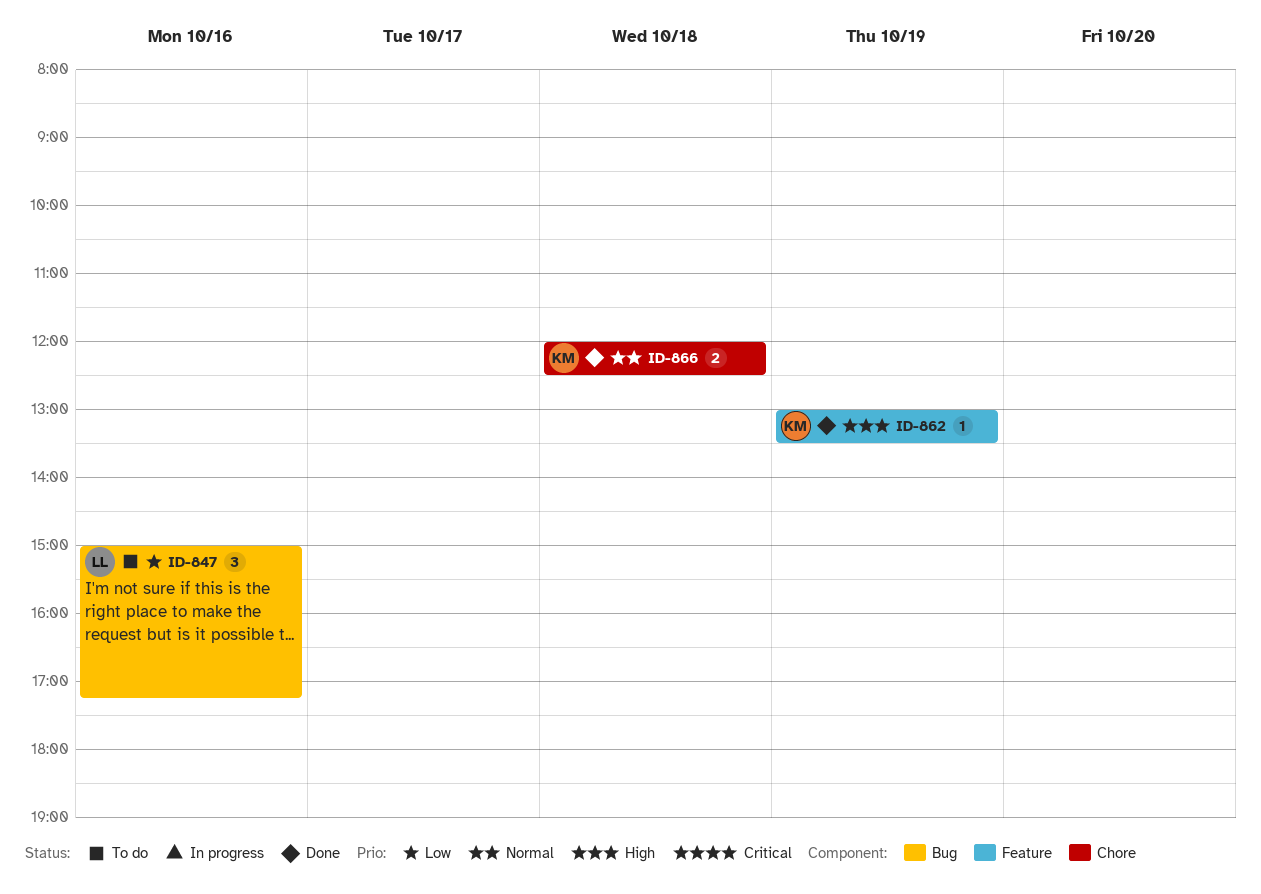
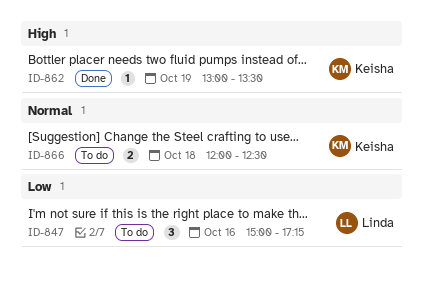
ID-866, status: Done -> To do

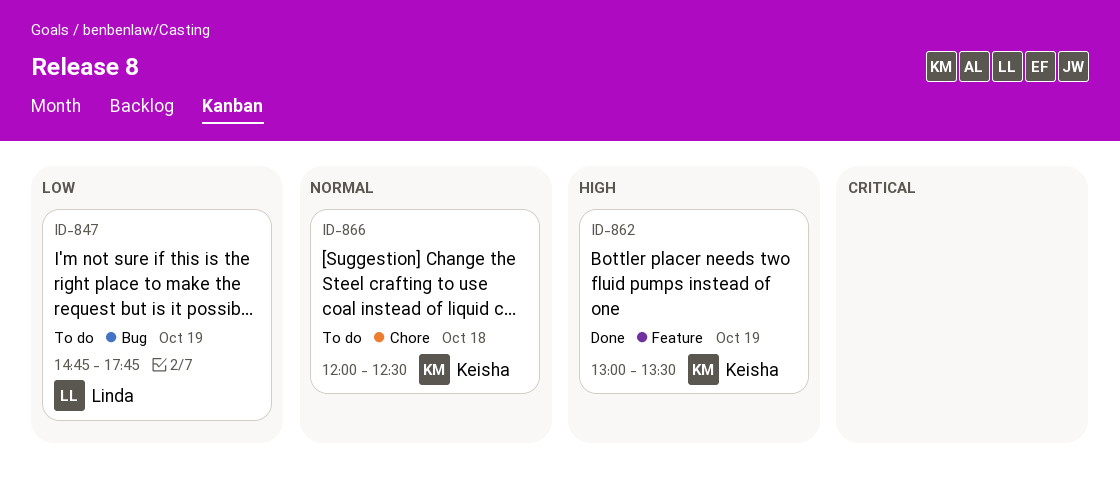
ID-847, day: Oct 16 -> Oct 19
ID-847, begins: 15:00 -> 14:45
ID-847, ends: 17:15 -> 17:45

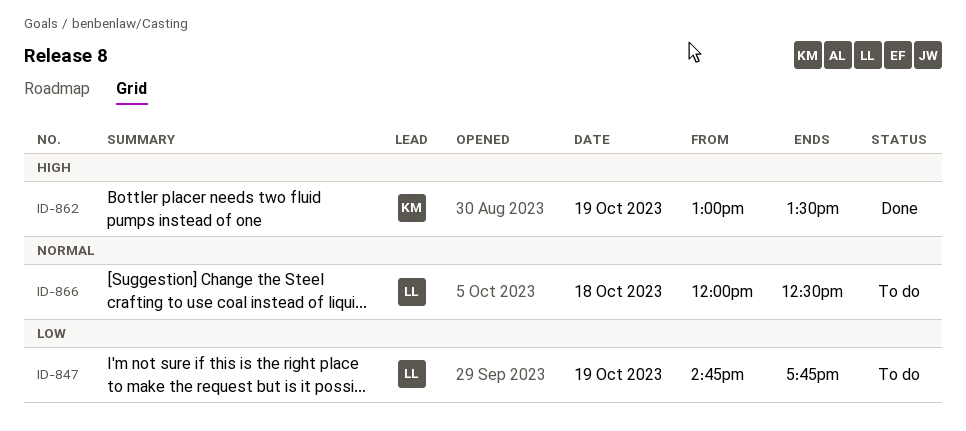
ID-866, owner: Keisha -> Linda

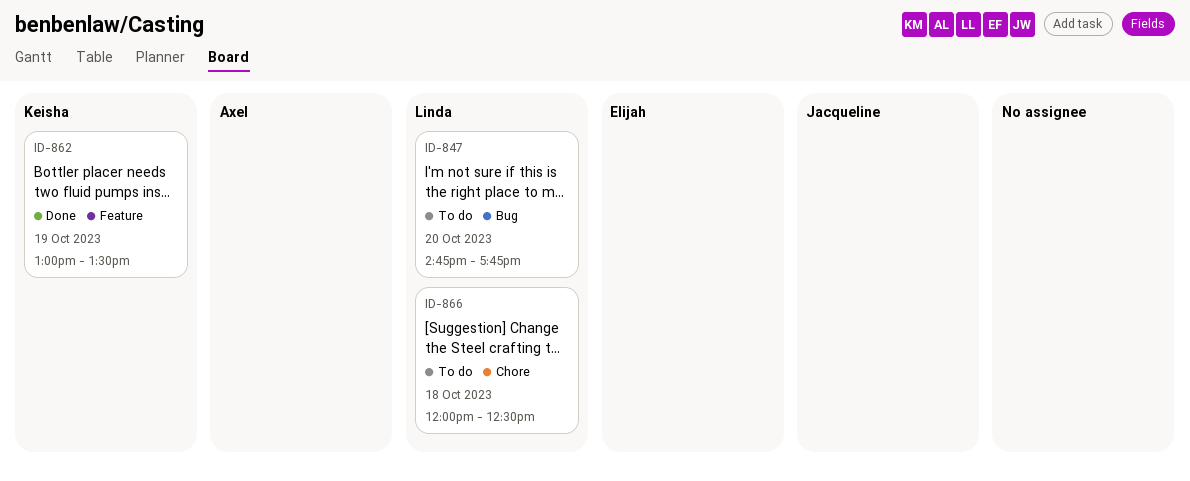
ID-847, day: Oct 19 -> Oct 20

